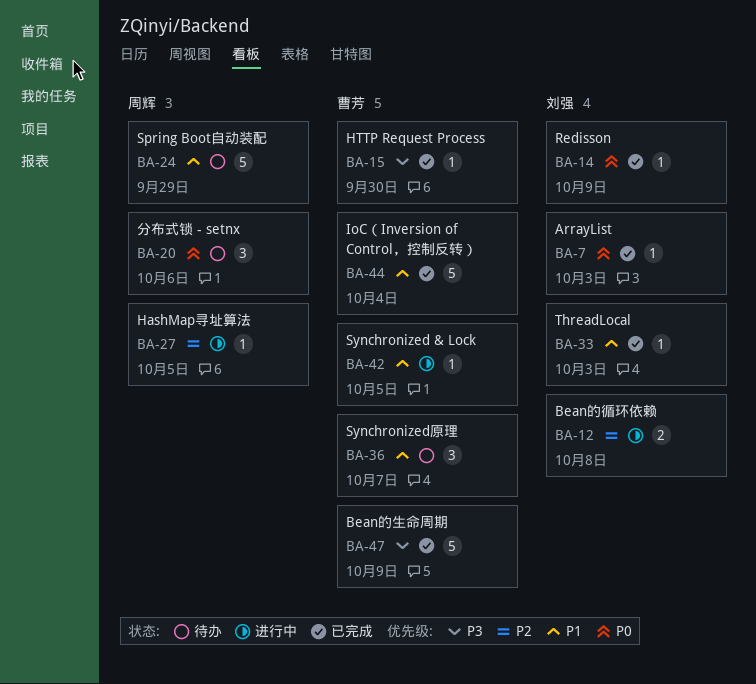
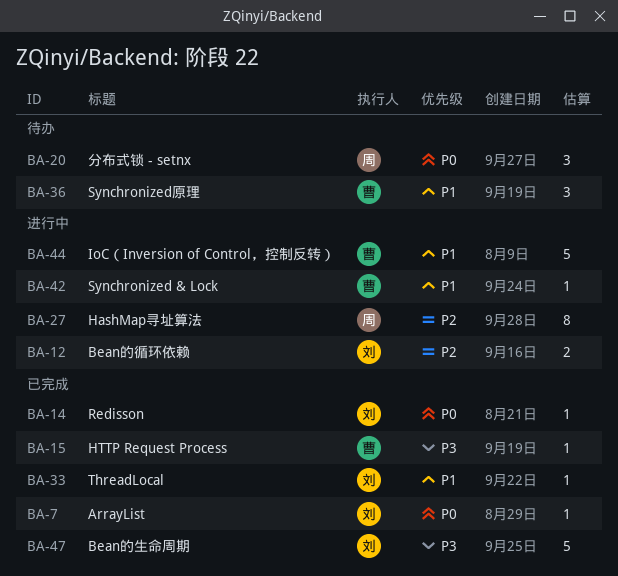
BA-24: present -> none
BA-27, estimate: 1 -> 8
BA-44, status: 已完成 -> 进行中
BA-47, owner: 曹芳 -> 刘强

